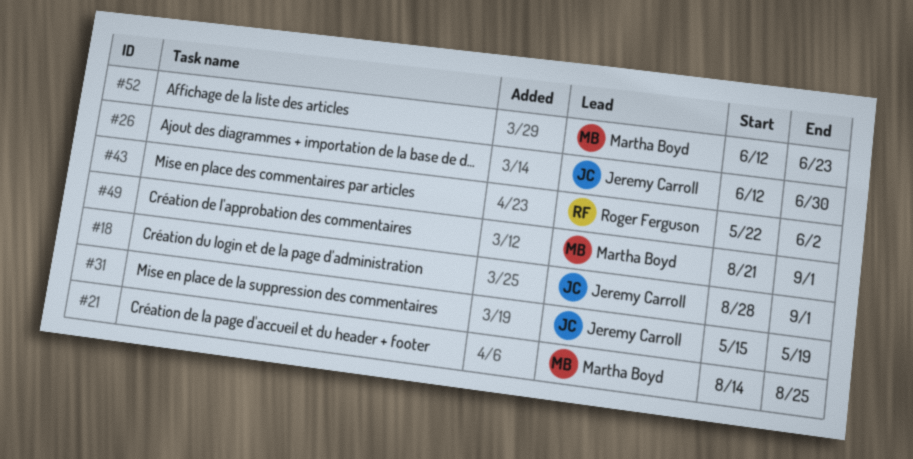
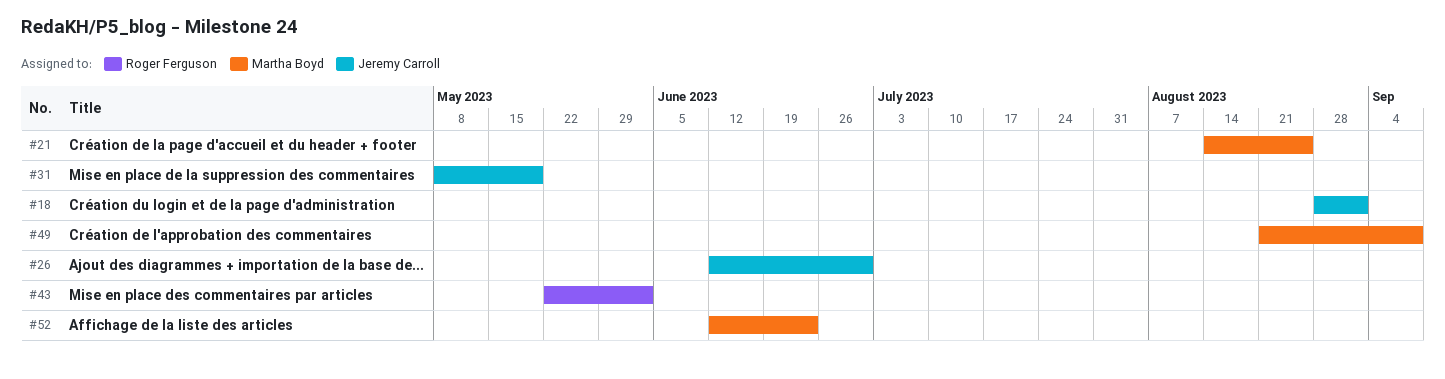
#31, start: May 15 -> May 8
#49, due: Sep 1 -> Sep 8

